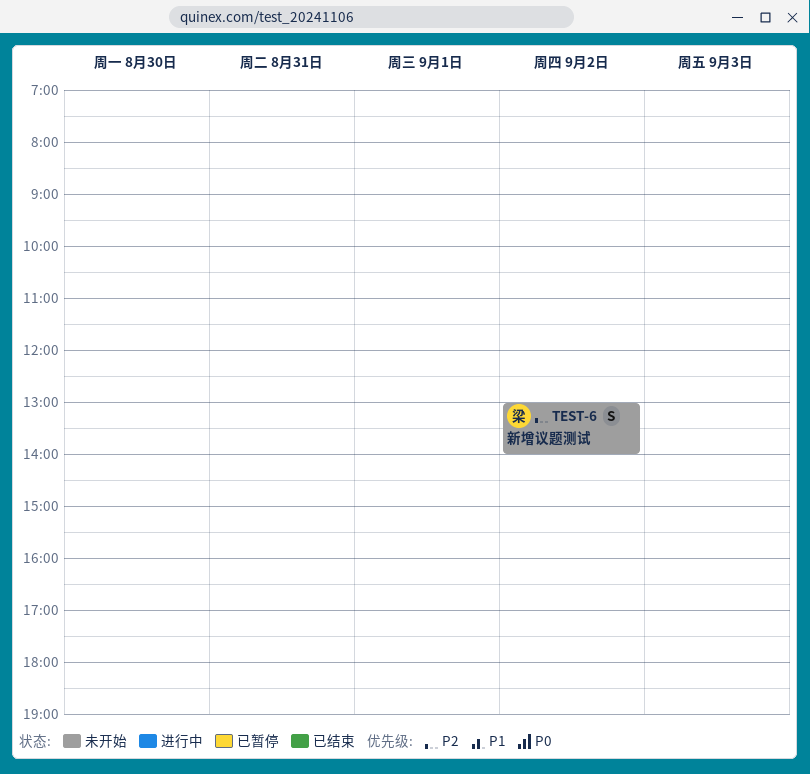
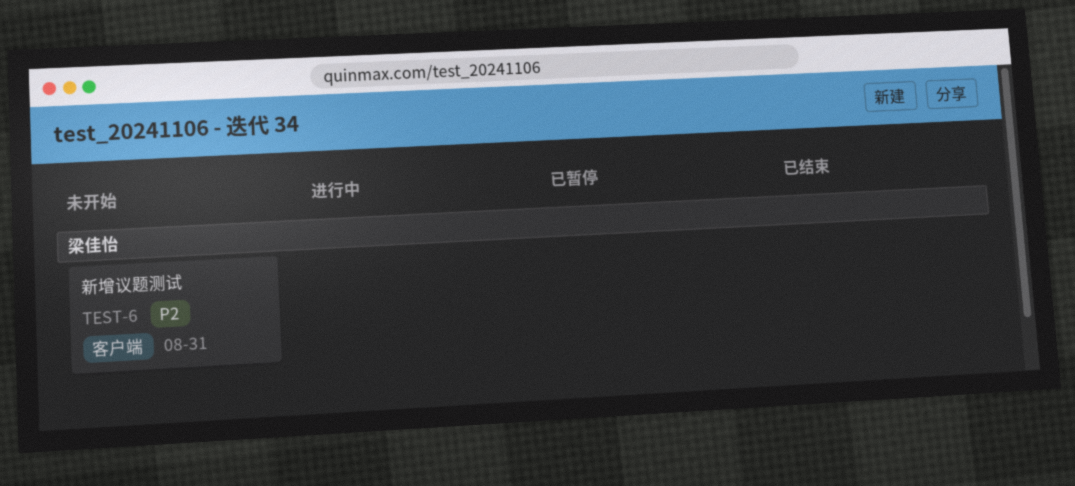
TEST-6, day: Sep 2 -> Aug 31

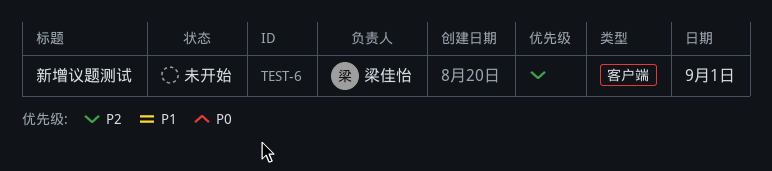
TEST-6, day: Aug 31 -> Sep 1

